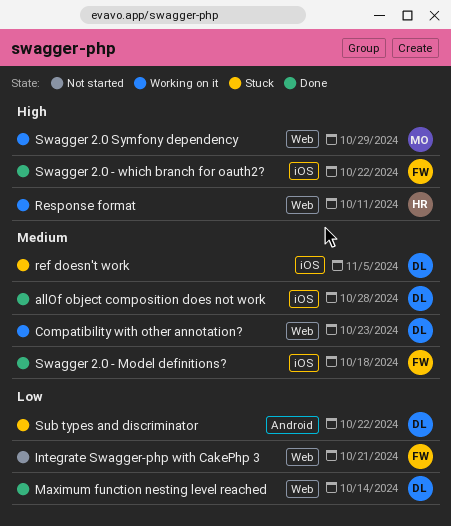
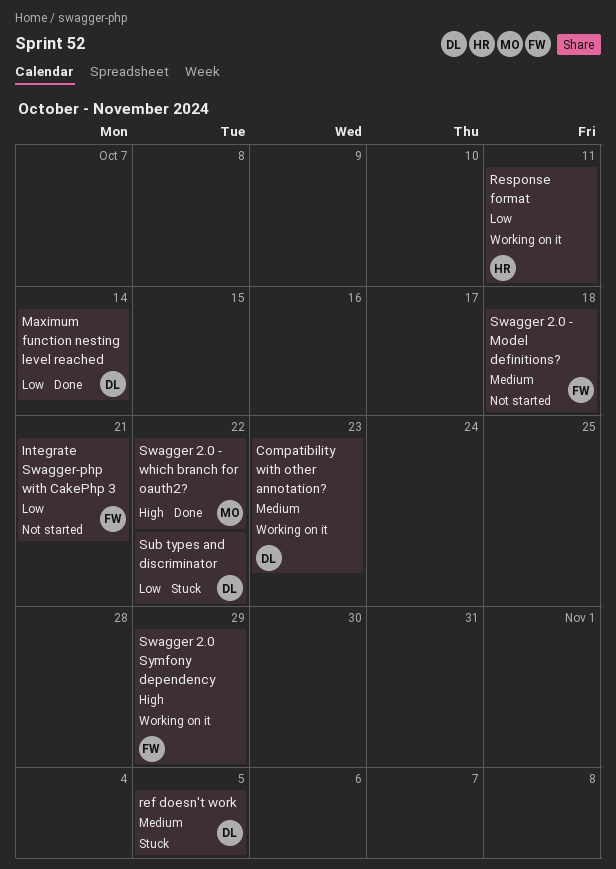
allOf object composition does not work: present -> none
Response format, priority: High -> Low
Swagger 2.0 - Model definitions?, status: Done -> Not started
Swagger 2.0 - which branch for oauth2?, owner: FW -> MO
Swagger 2.0 Symfony dependency, owner: MO -> FW

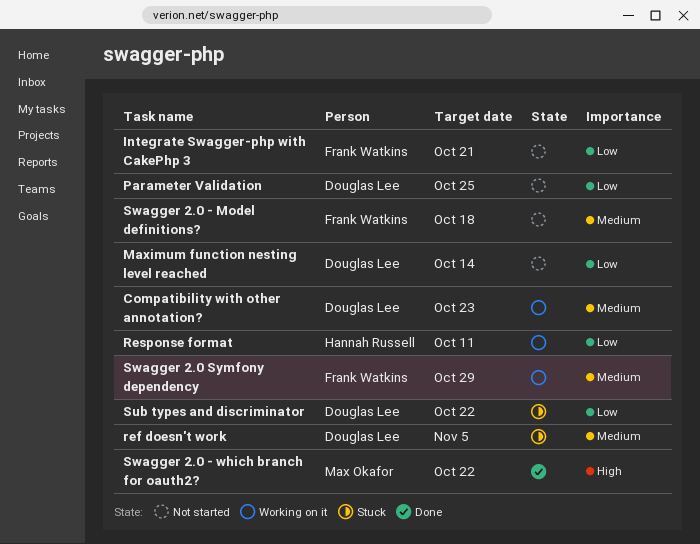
Maximum function nesting level reached, status: Done -> Not started
Parameter Validation: none -> present
Swagger 2.0 Symfony dependency, priority: High -> Medium

